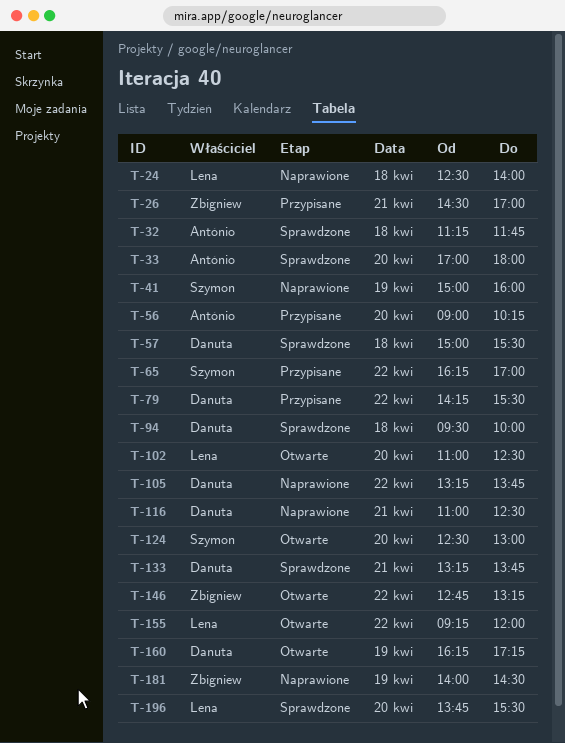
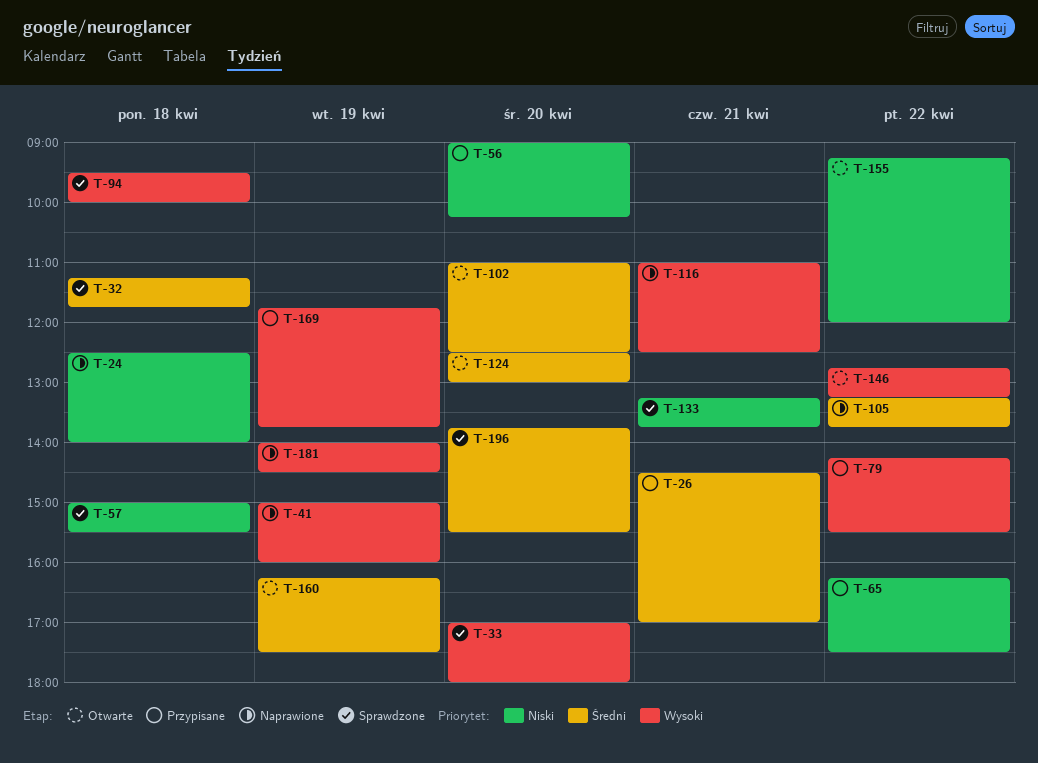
T-65, ends: 17:00 -> 17:30
T-160, ends: 17:15 -> 17:30
T-169: none -> present

